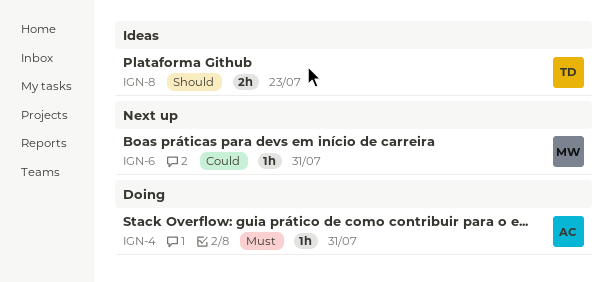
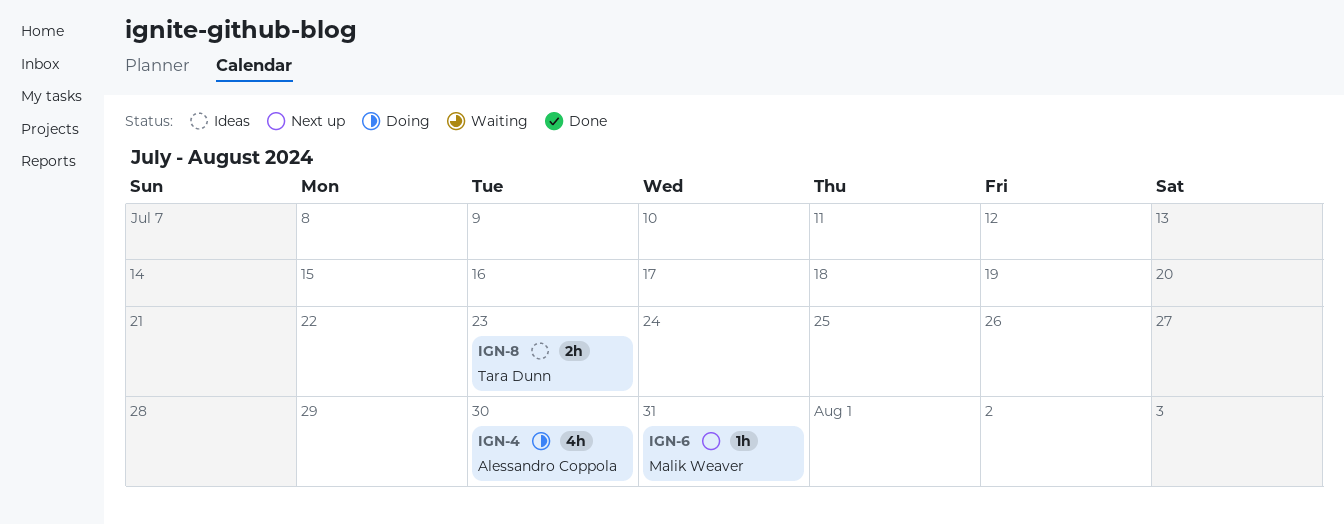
IGN-4, estimate: 1h -> 4h
IGN-4, due: Jul 31 -> Jul 30

